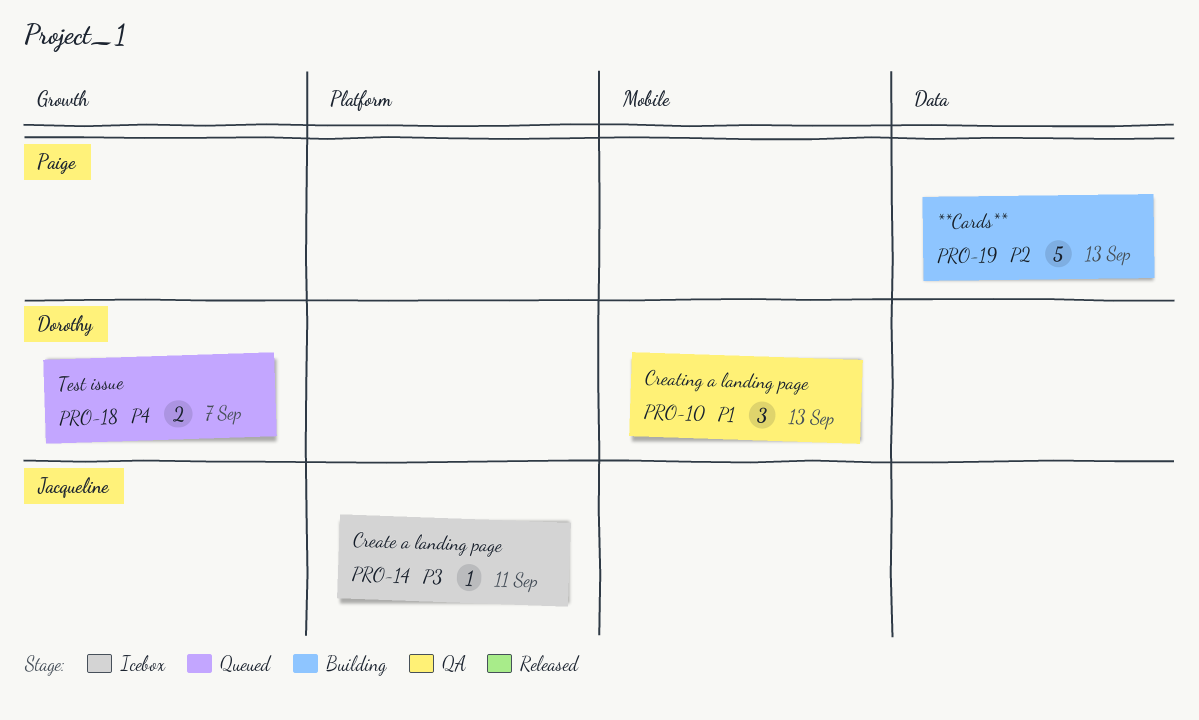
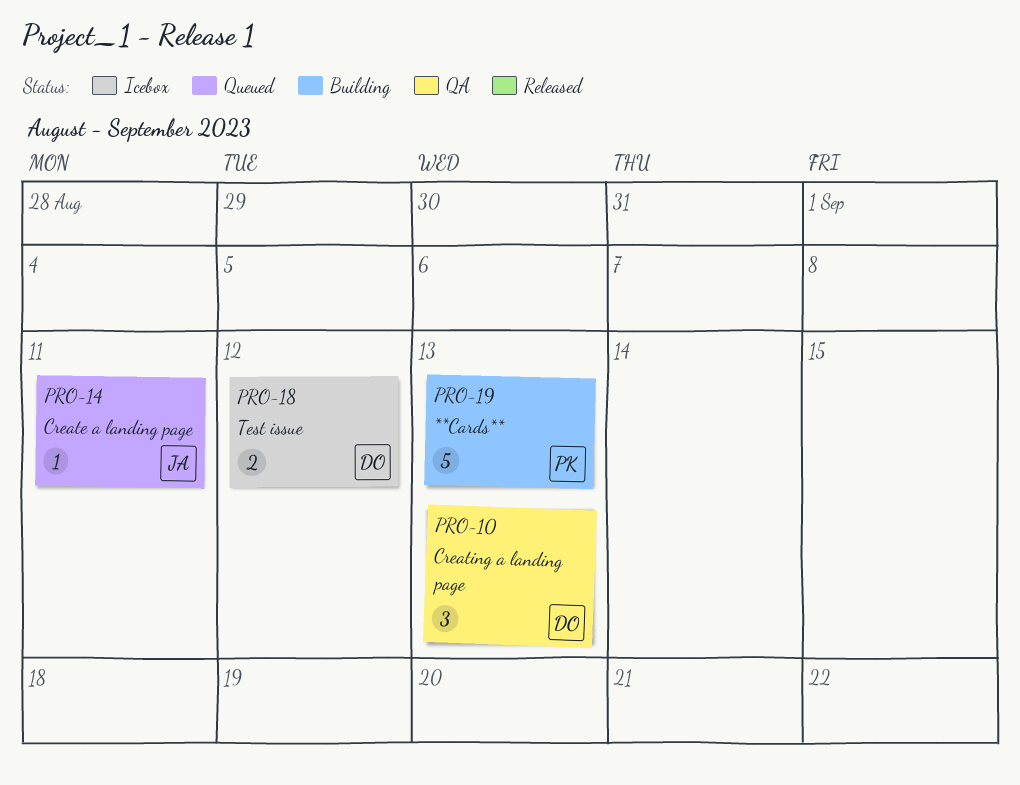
PRO-14, status: Icebox -> Queued
PRO-18, status: Queued -> Icebox
PRO-18, due: Sep 7 -> Sep 12

